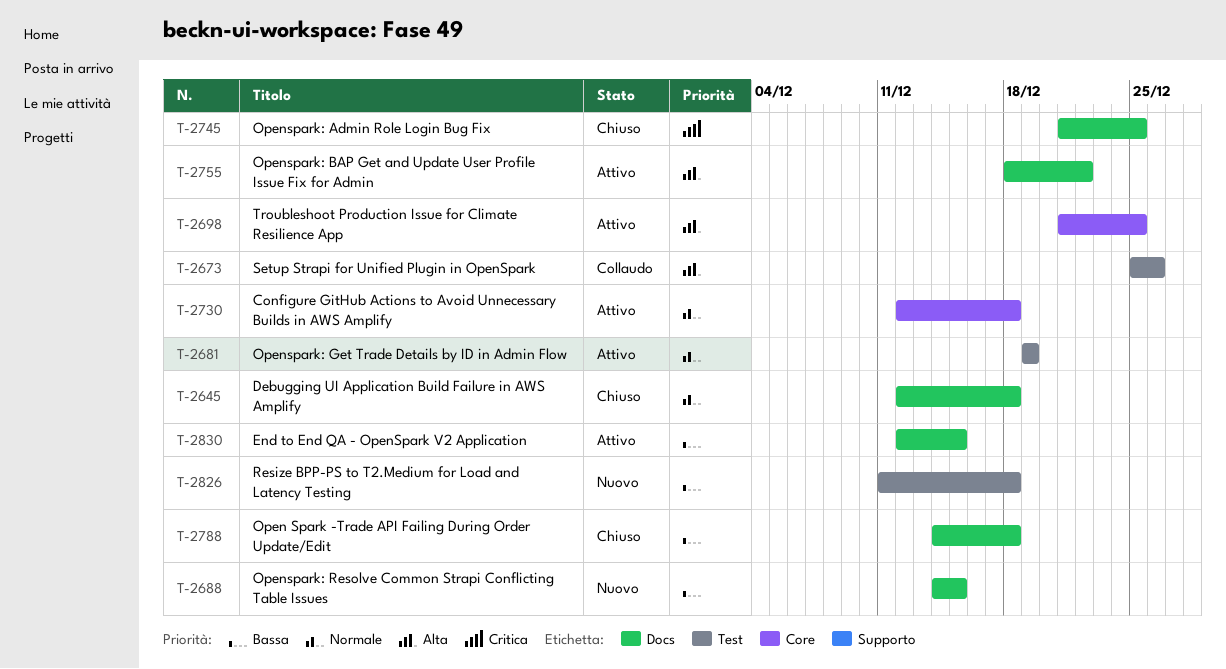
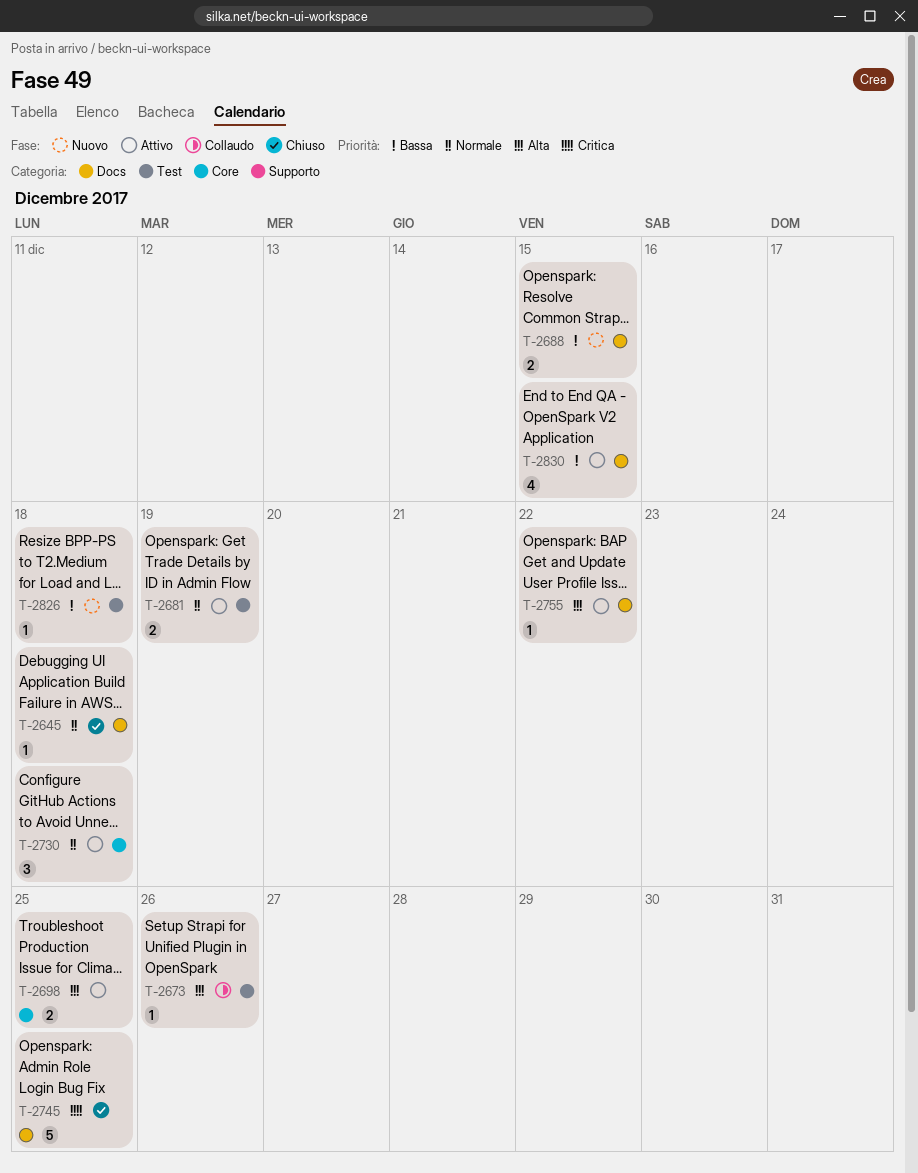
T-2788: present -> none

